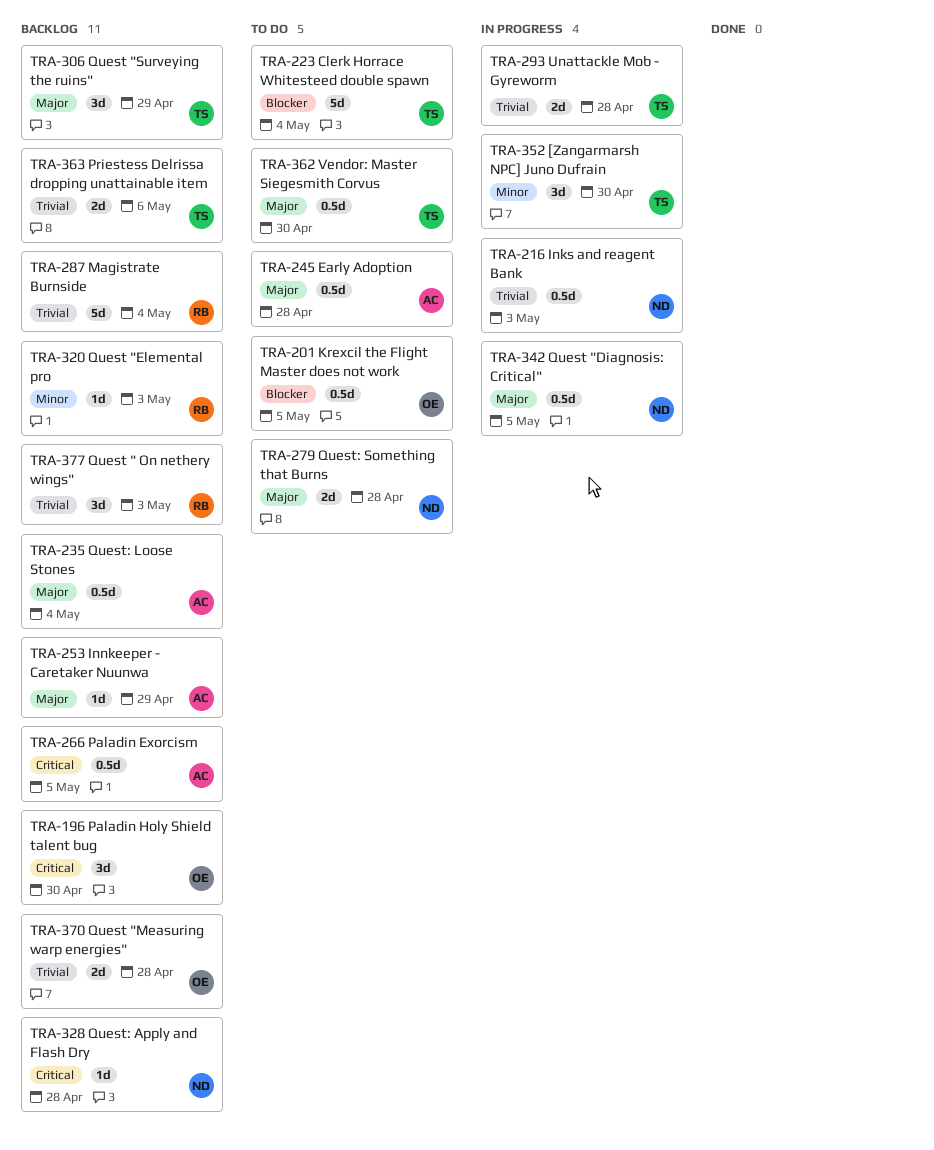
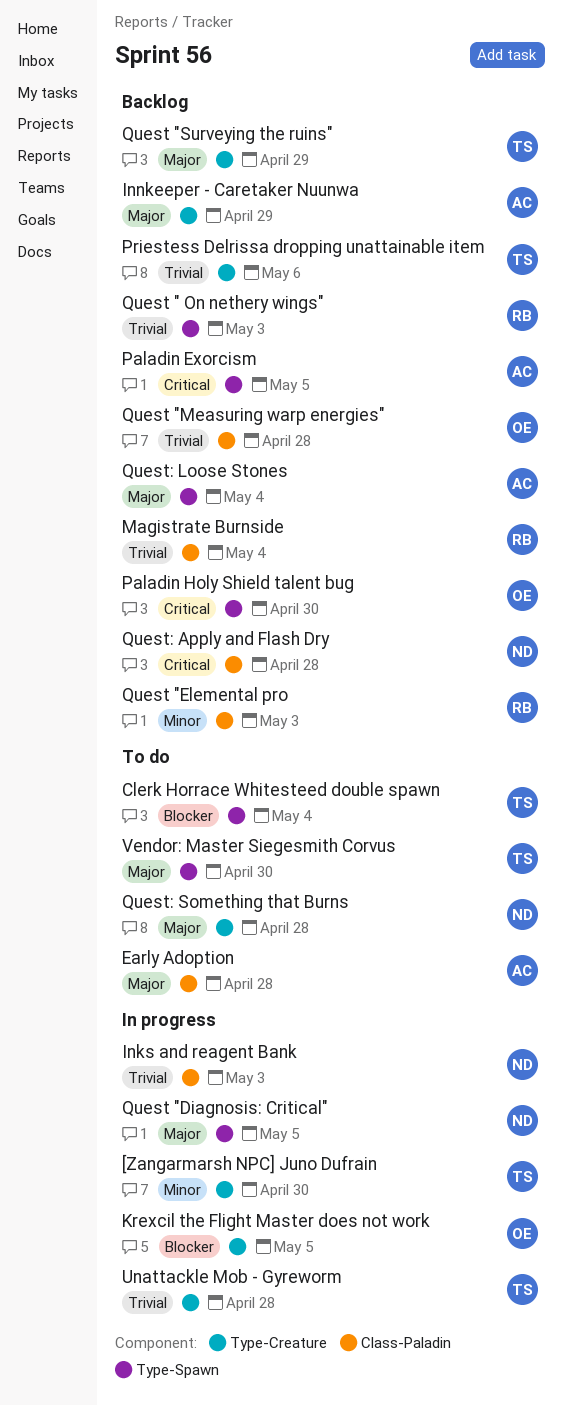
Krexcil the Flight Master does not work, status: To do -> In progress

